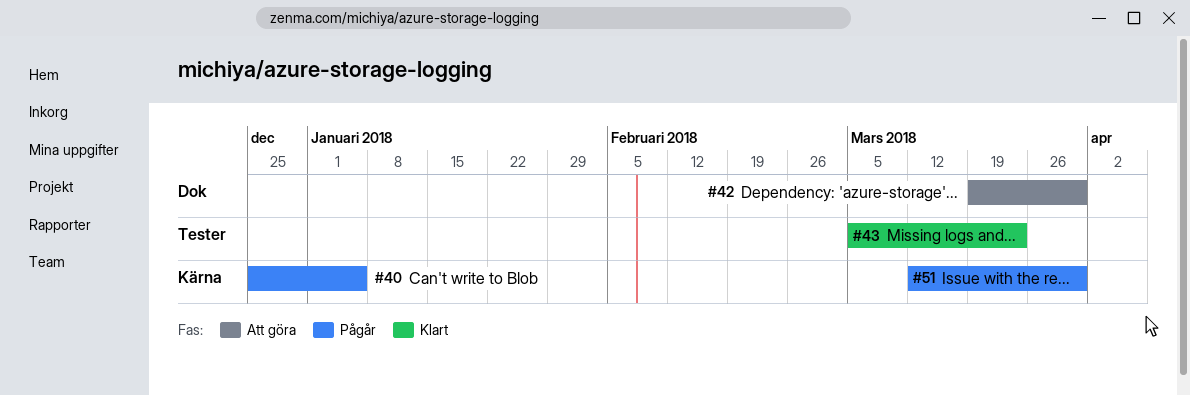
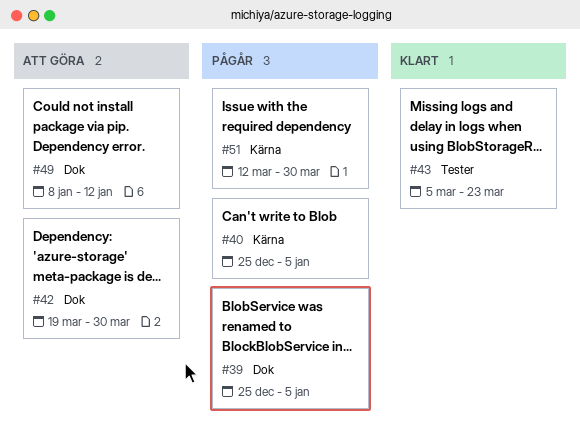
#39: none -> present
#49: none -> present

